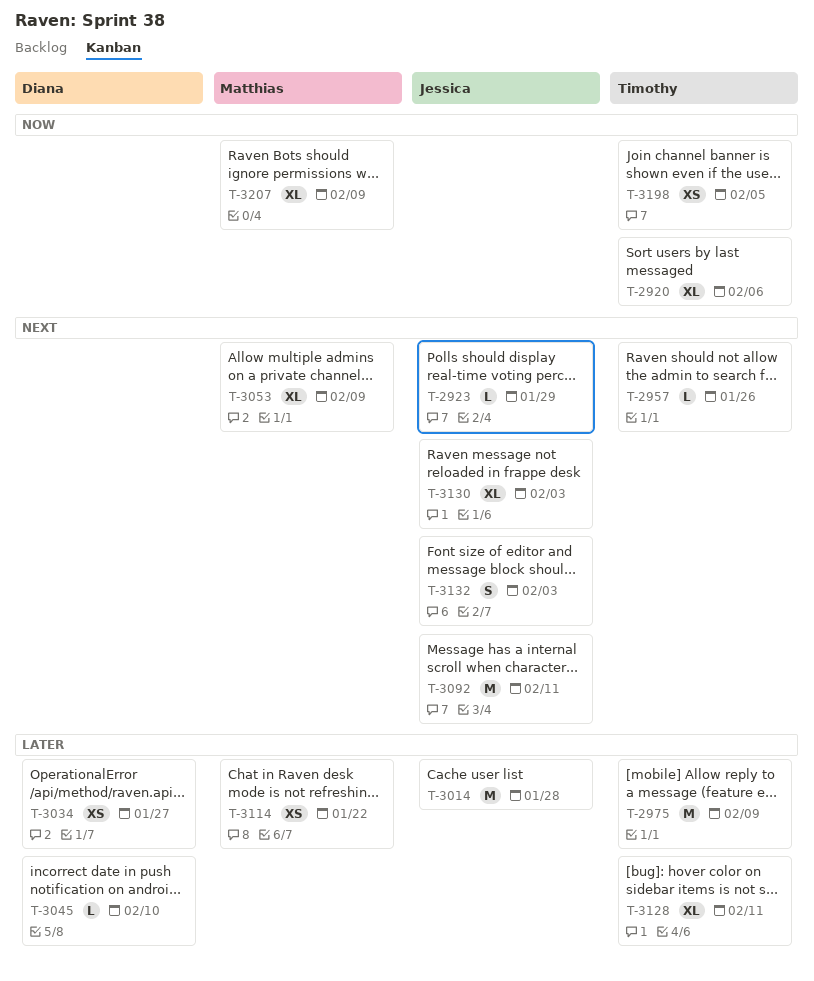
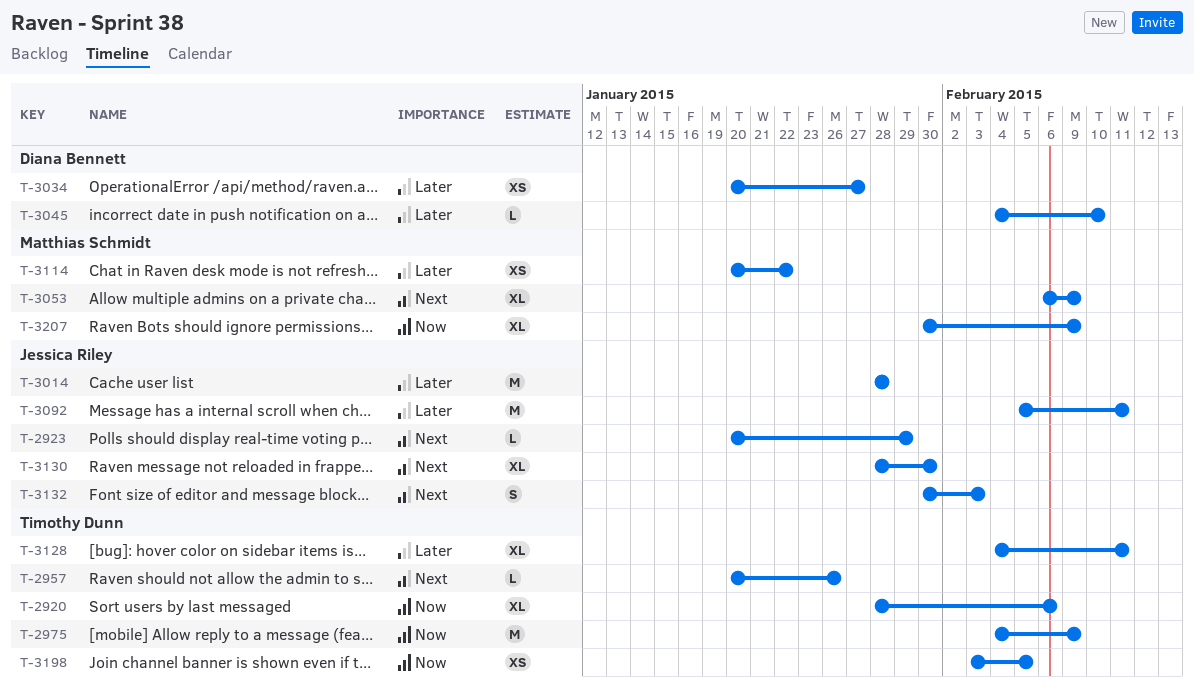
T-2975, priority: Later -> Now
T-3092, priority: Next -> Later
T-3130, due: Feb 3 -> Jan 30

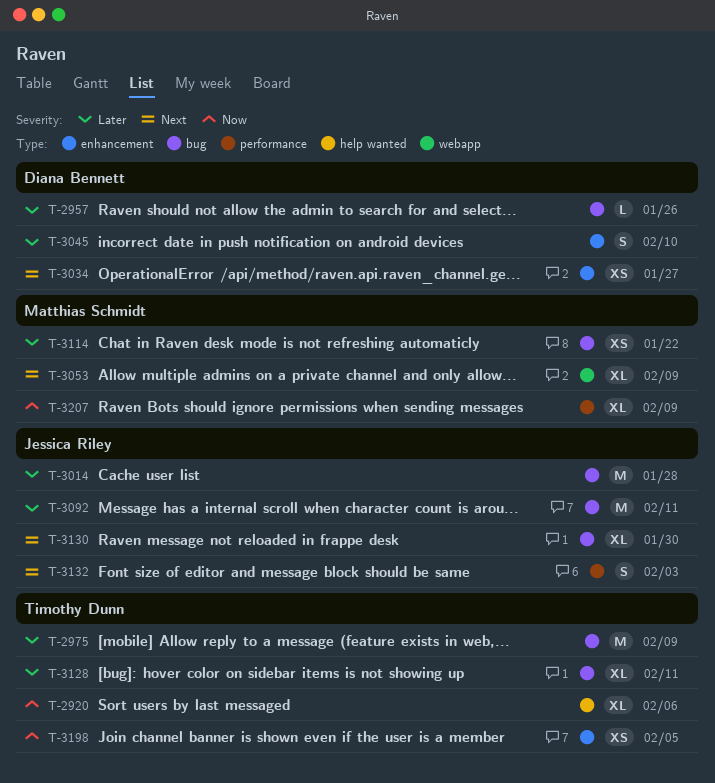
T-2923: present -> none
T-2957, owner: Timothy Dunn -> Diana Bennett
T-2957, priority: Next -> Later
T-2975, priority: Now -> Later
T-3034, priority: Later -> Next
T-3045, estimate: L -> S

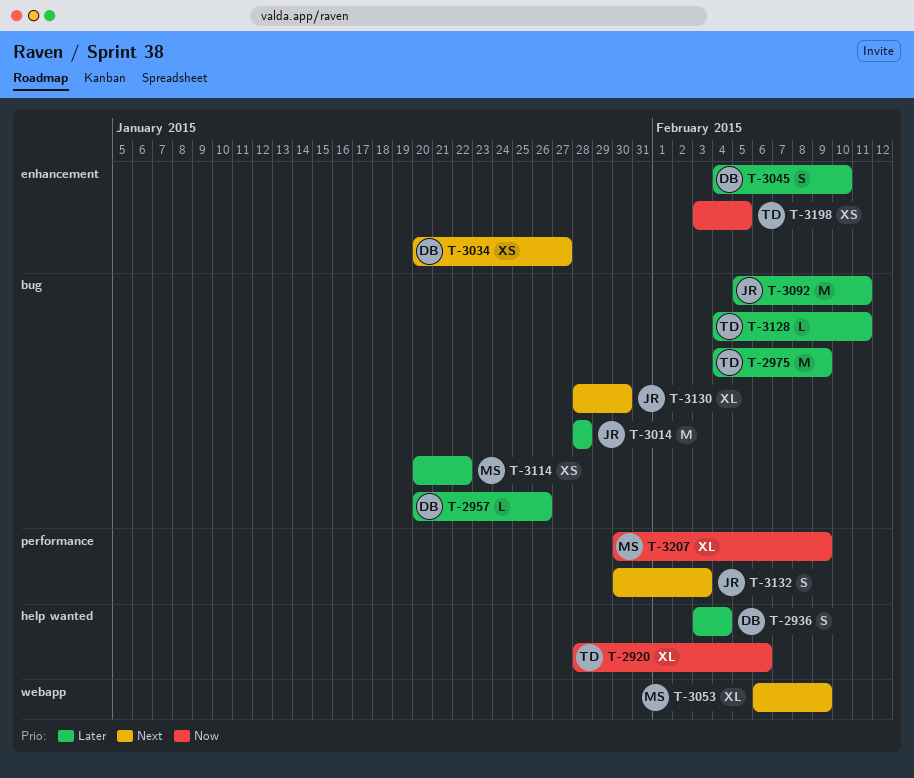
T-2936: none -> present
T-3128, estimate: XL -> L

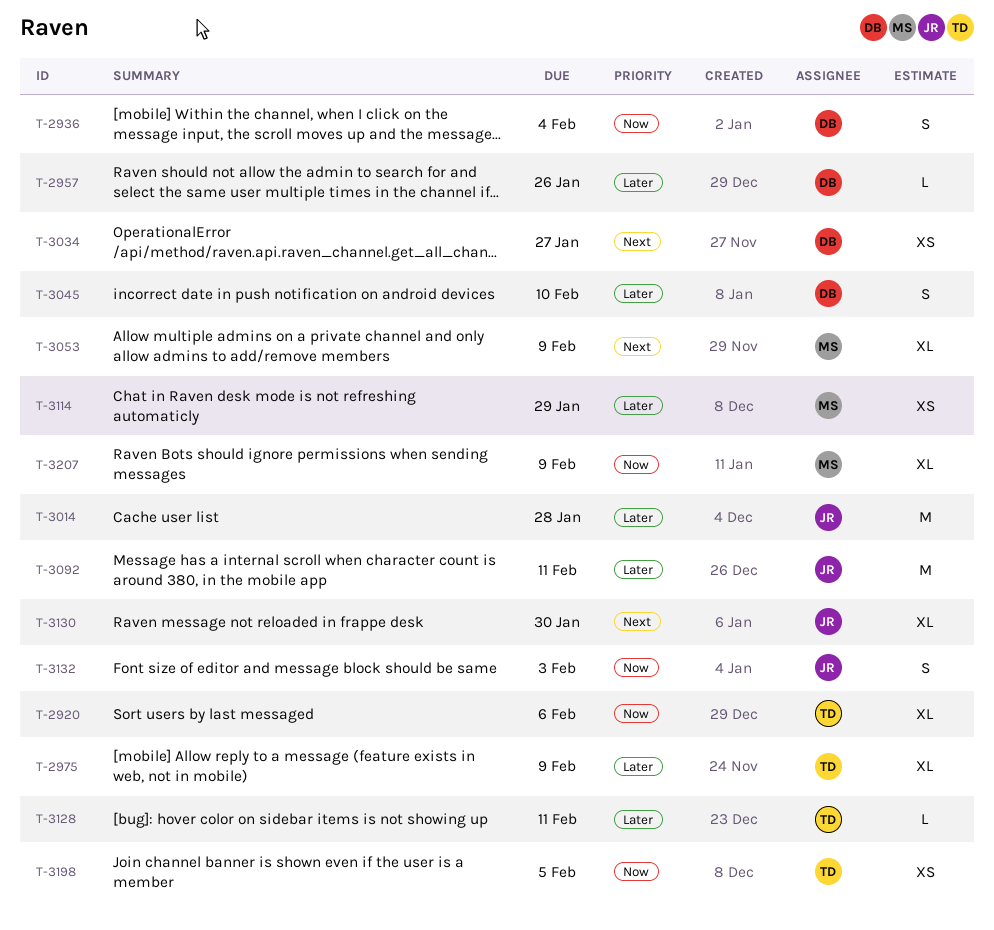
T-2936, priority: Later -> Now
T-2975, estimate: M -> XL
T-3114, due: Jan 22 -> Jan 29
T-3132, priority: Next -> Now

